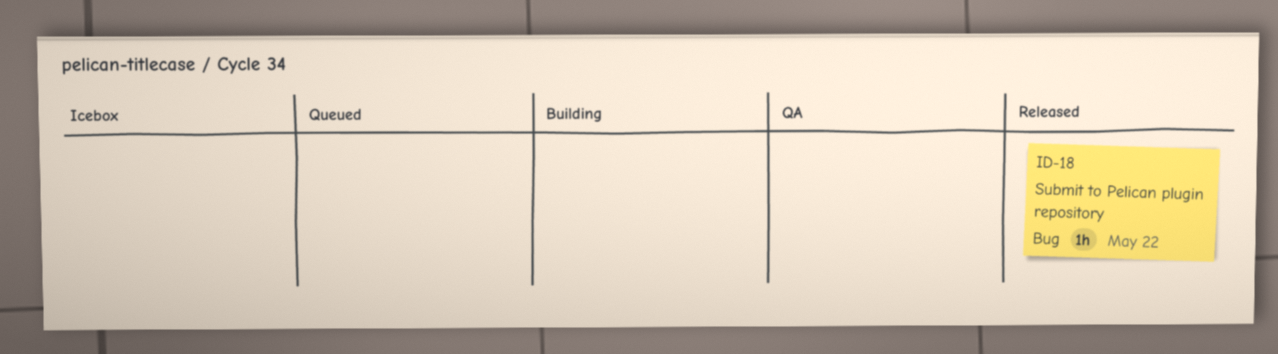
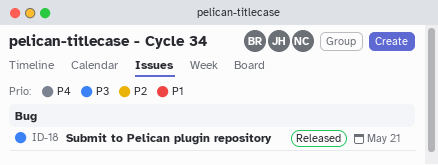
ID-18, due: May 22 -> May 21

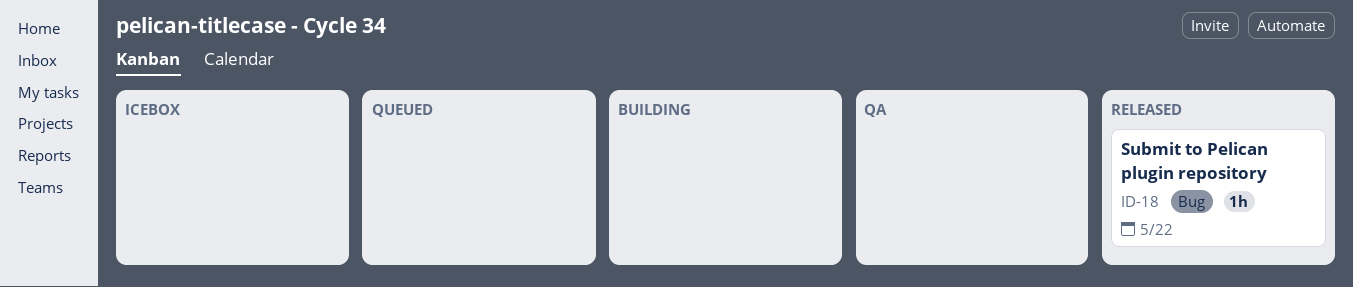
ID-18, due: May 21 -> May 22

